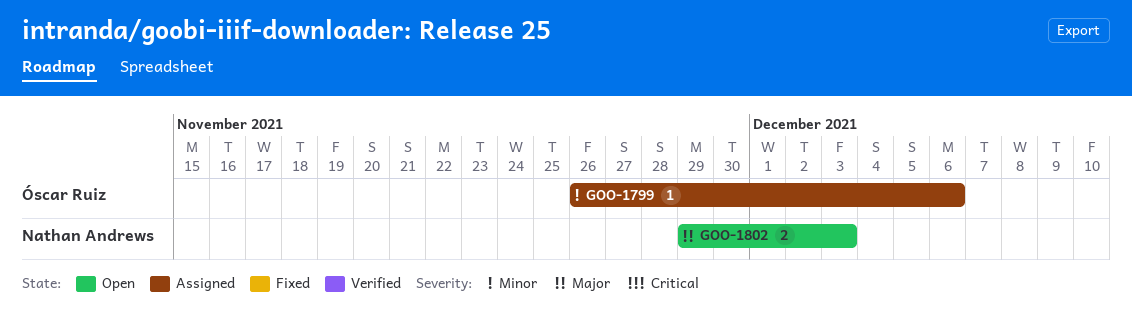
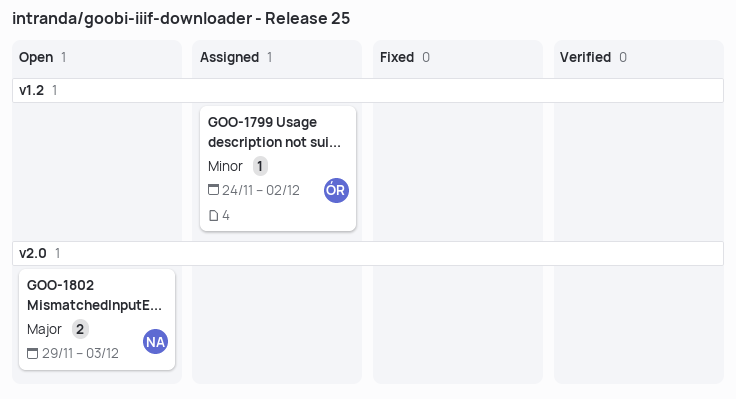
GOO-1799, start: Nov 26 -> Nov 24
GOO-1799, due: Dec 6 -> Dec 2

